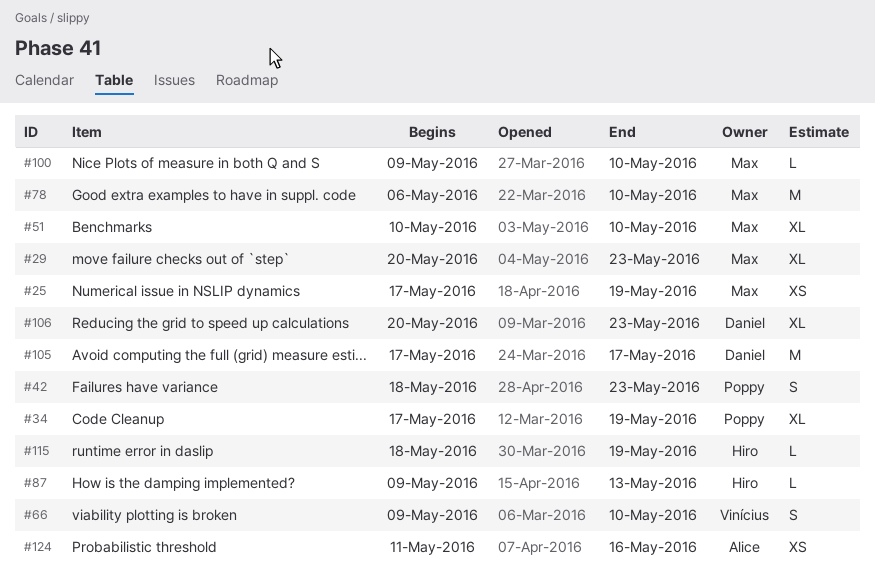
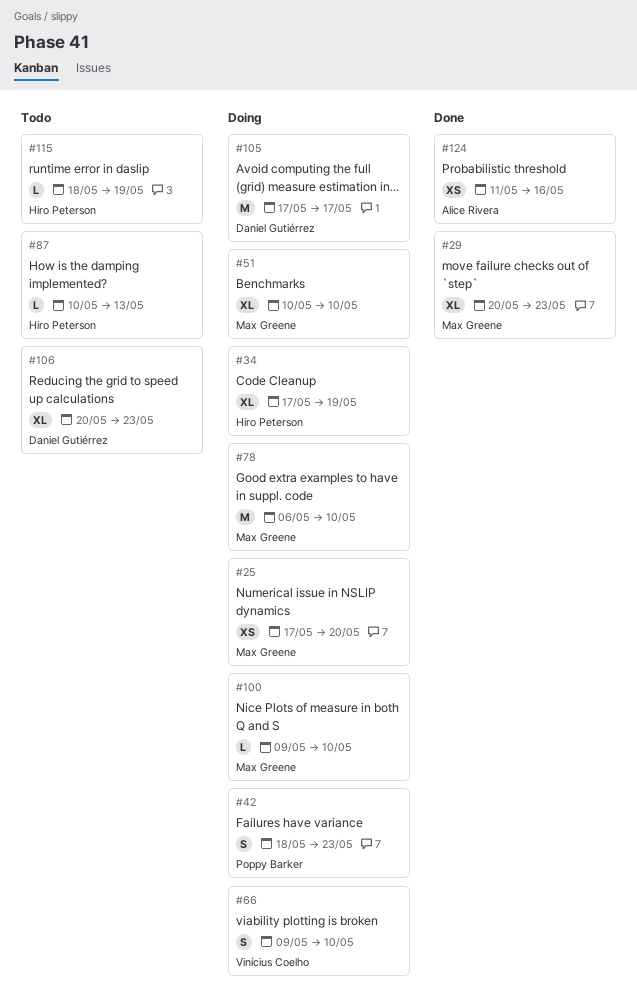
#25, due: May 19 -> May 20
#34, owner: Poppy Barker -> Hiro Peterson
#87, start: May 9 -> May 10

